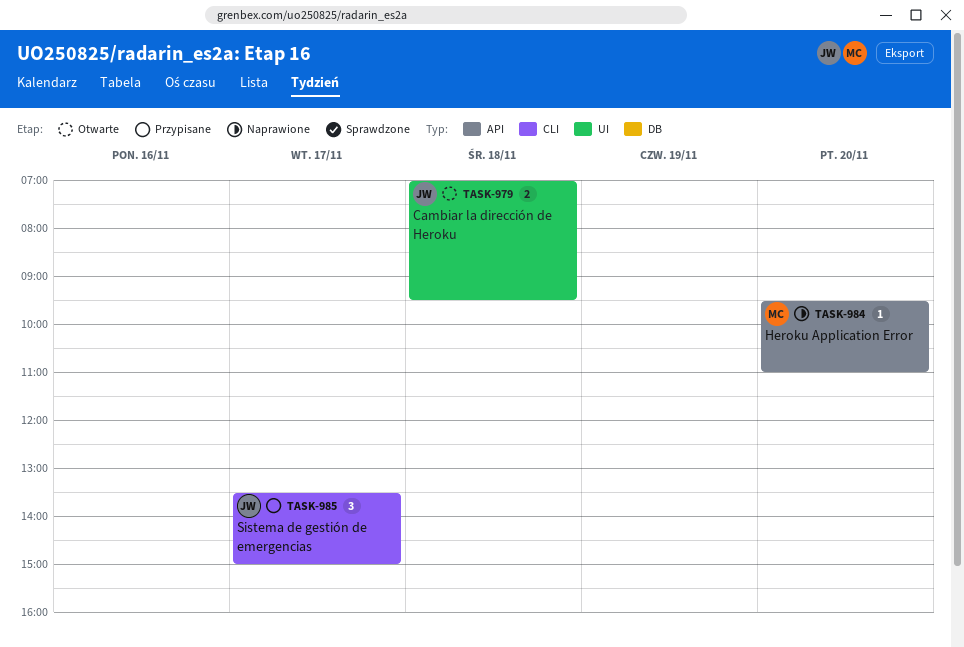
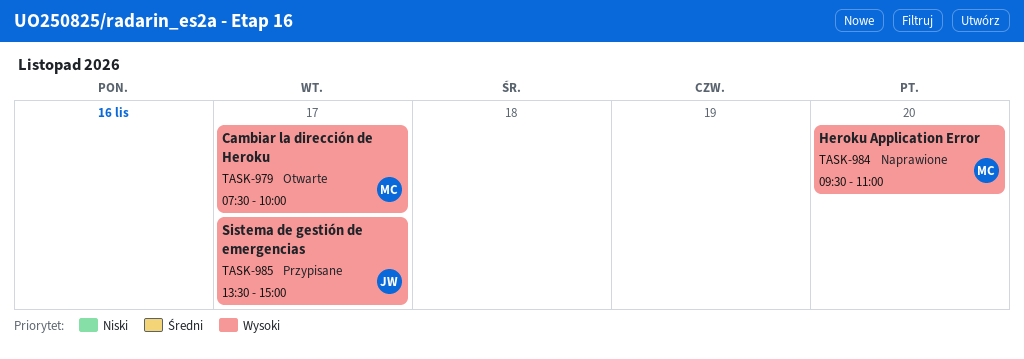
TASK-979, owner: JW -> MC
TASK-979, day: Nov 18 -> Nov 17
TASK-979, begins: 07:00 -> 07:30
TASK-979, ends: 09:30 -> 10:00

